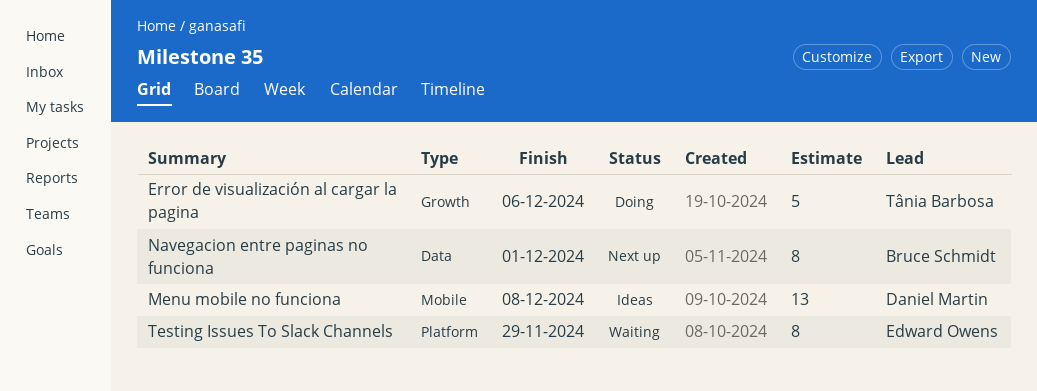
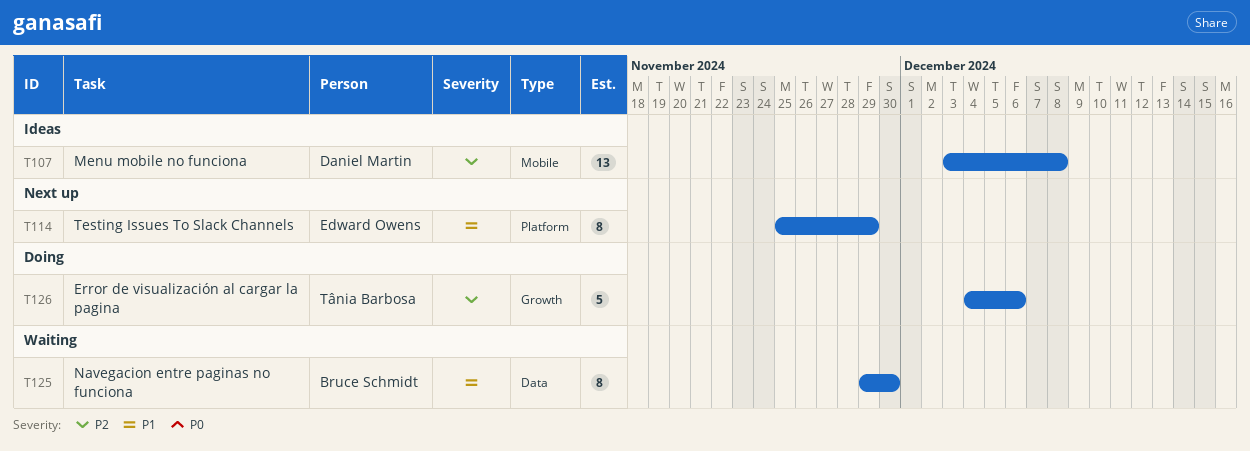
Navegacion entre paginas no funciona, status: Next up -> Waiting
Navegacion entre paginas no funciona, due: Dec 1 -> Nov 30
Testing Issues To Slack Channels, status: Waiting -> Next up

